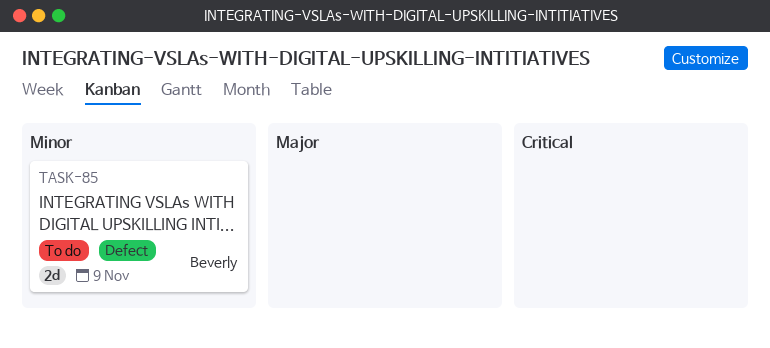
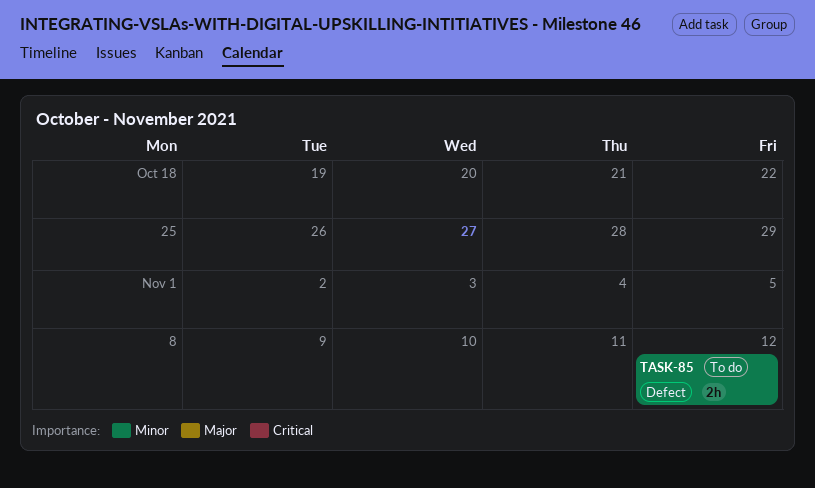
TASK-85, estimate: 2d -> 2h
TASK-85, due: Nov 9 -> Nov 12

